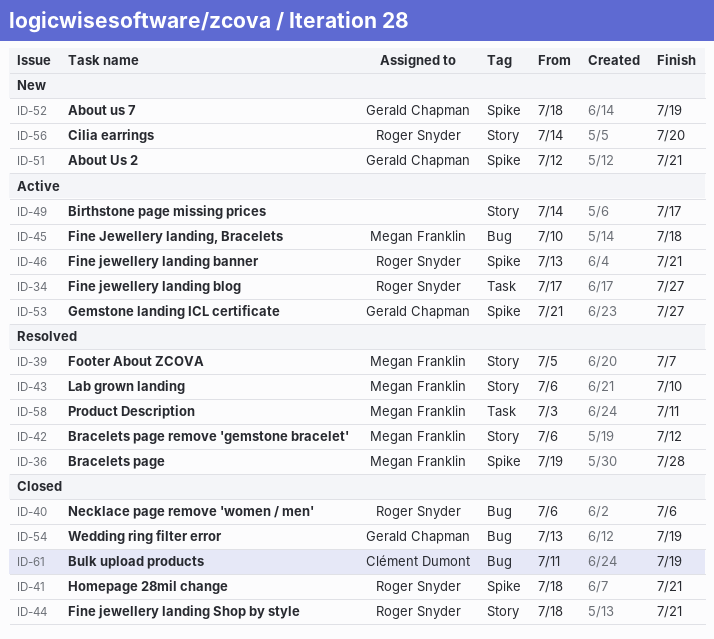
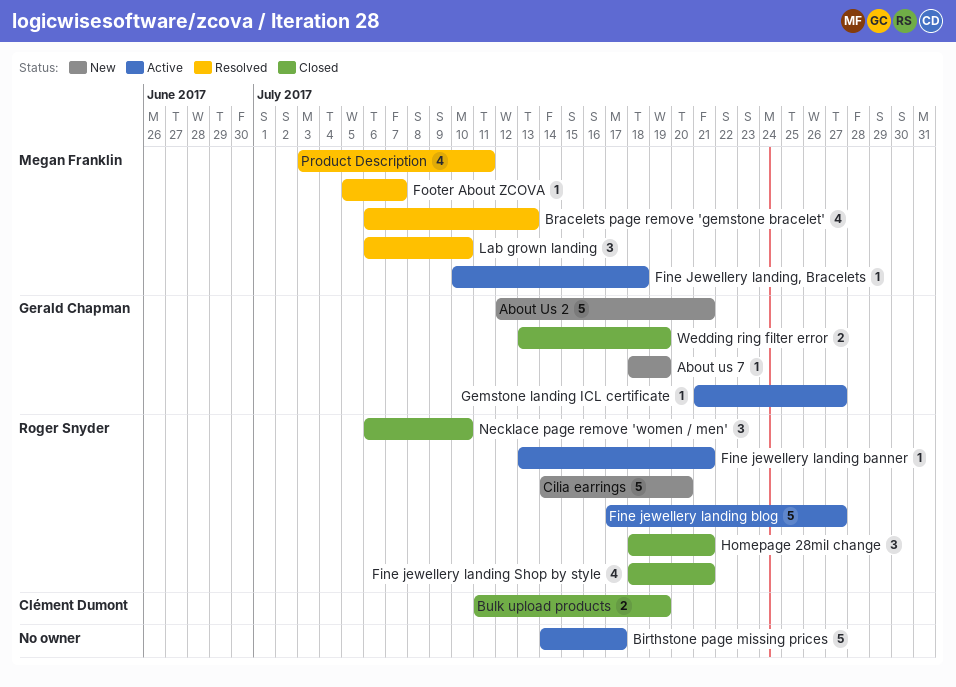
Bracelets page: present -> none
Bracelets page remove 'gemstone bracelet', due: Jul 12 -> Jul 13
Necklace page remove 'women / men', due: Jul 6 -> Jul 10

